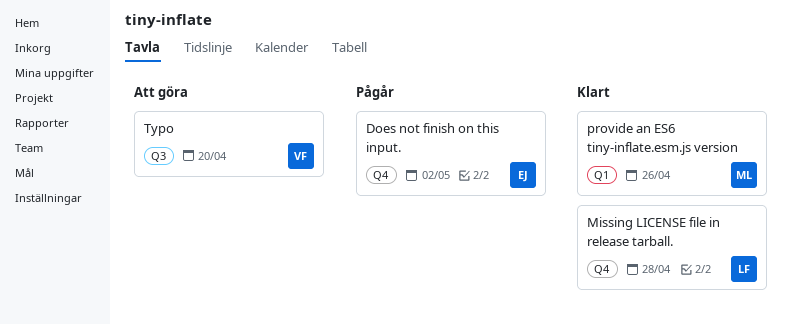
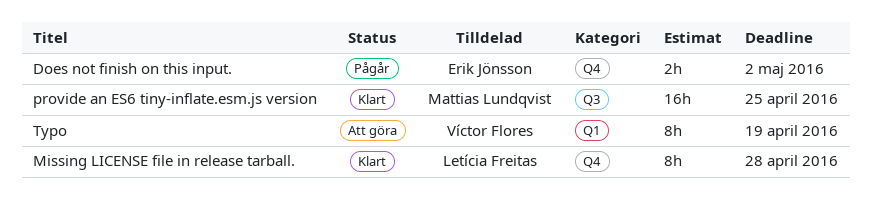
provide an ES6 tiny-inflate.esm.js version, label: Q1 -> Q3
provide an ES6 tiny-inflate.esm.js version, due: Apr 26 -> Apr 25
Typo, label: Q3 -> Q1
Typo, due: Apr 20 -> Apr 19

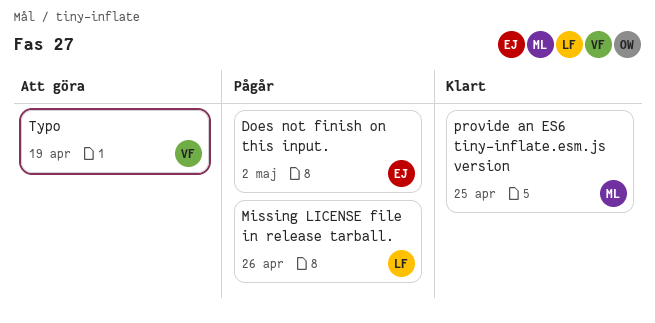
Missing LICENSE file in release tarball., status: Klart -> Pågår
Missing LICENSE file in release tarball., due: Apr 28 -> Apr 26

